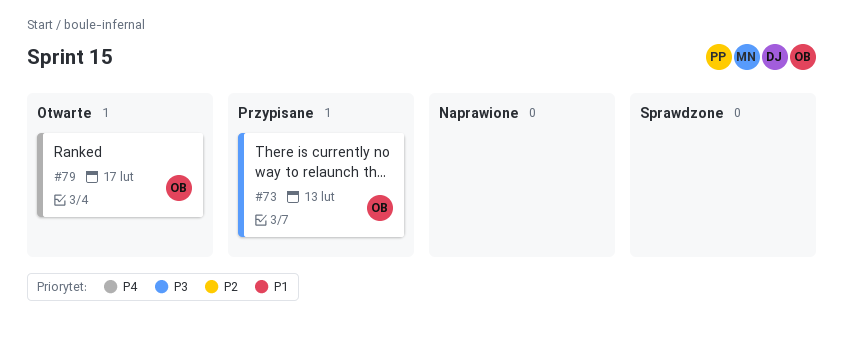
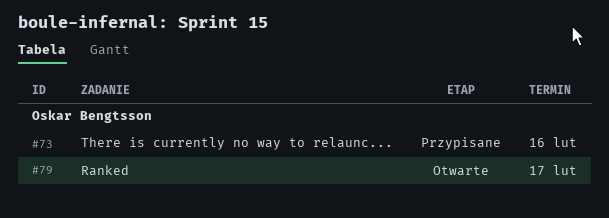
#73, due: Feb 13 -> Feb 16

